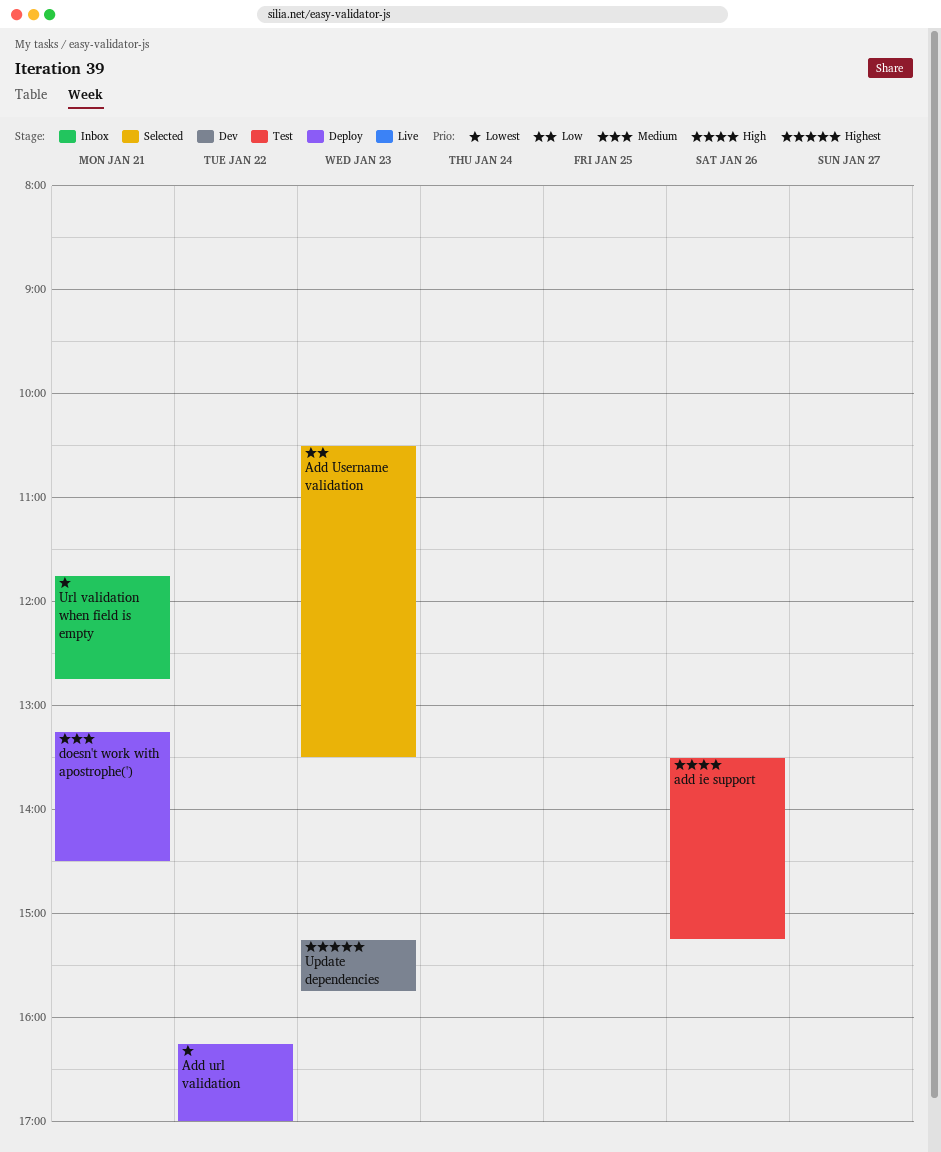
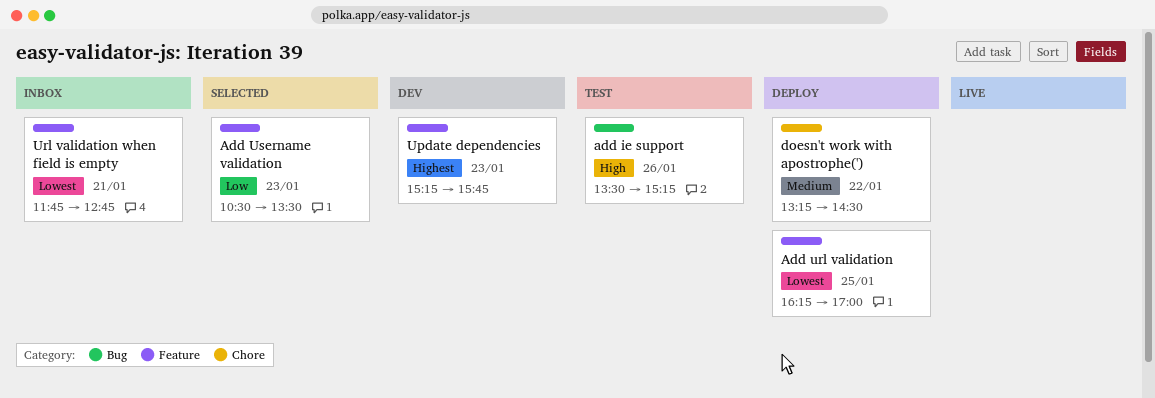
Add url validation, day: Jan 22 -> Jan 25
doesn't work with apostrophe('), day: Jan 21 -> Jan 22

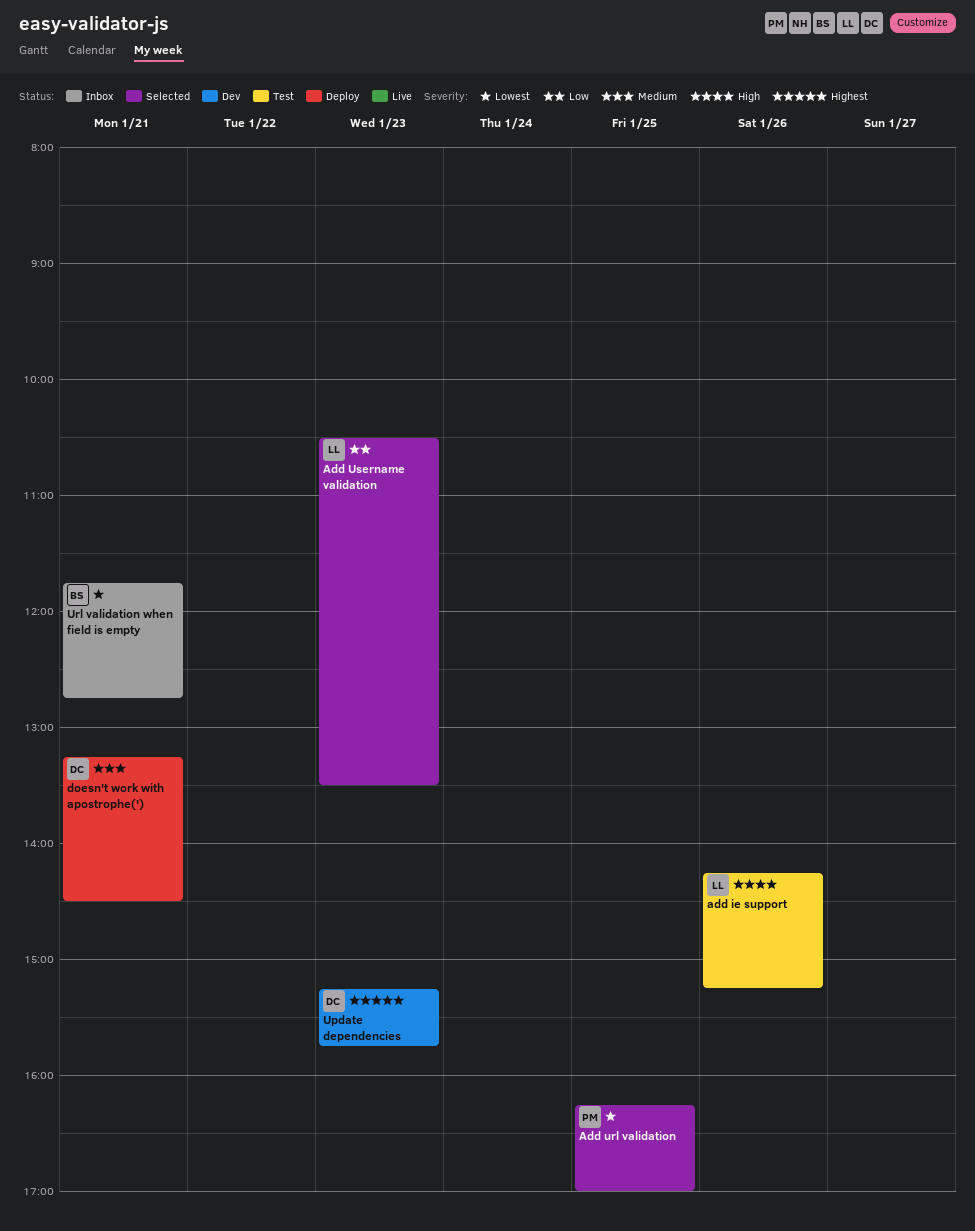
add ie support, begins: 13:30 -> 14:15
Add url validation, status: Deploy -> Selected
doesn't work with apostrophe('), day: Jan 22 -> Jan 21

